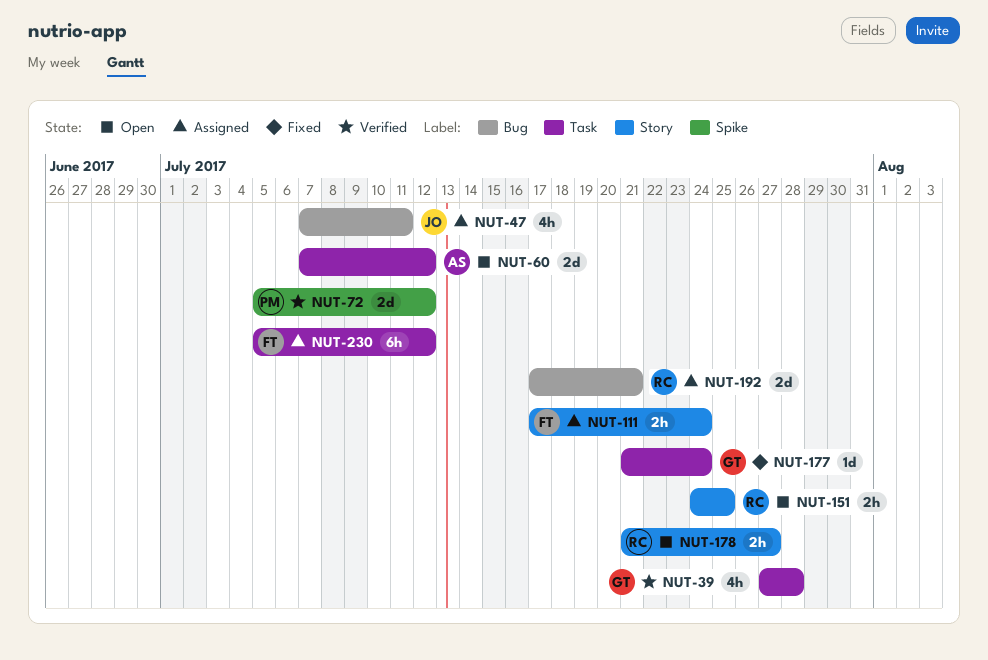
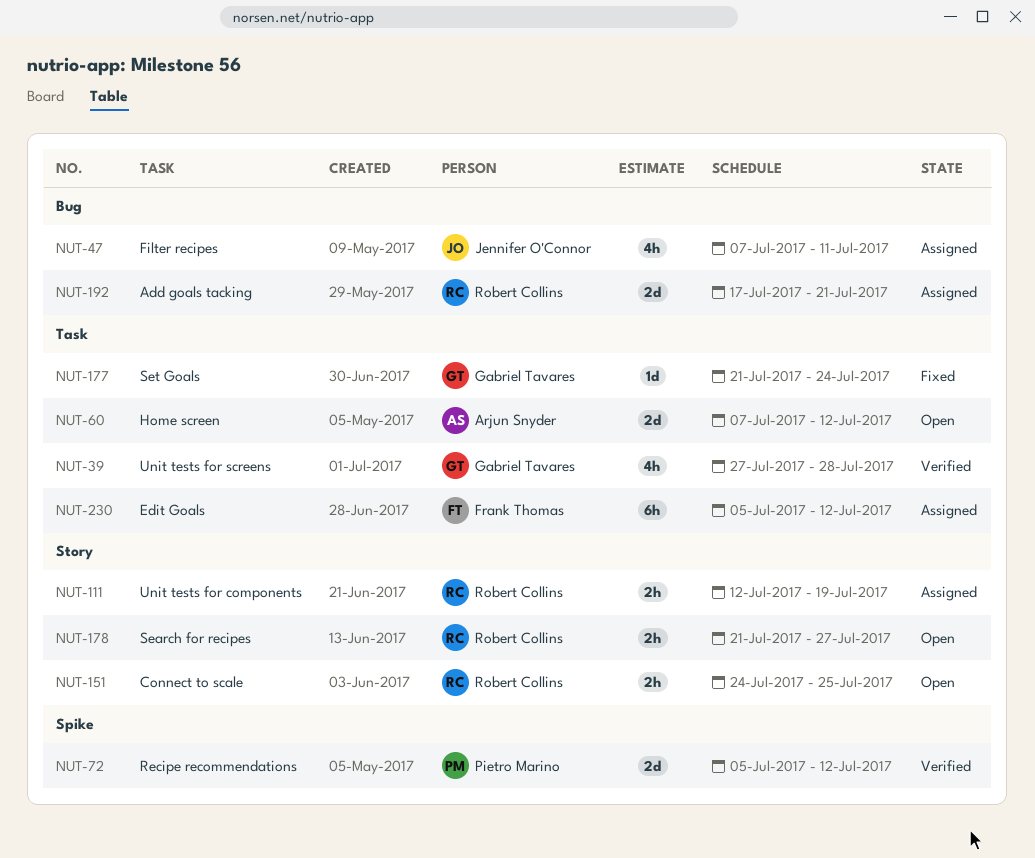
NUT-111, owner: Frank Thomas -> Robert Collins
NUT-111, start: Jul 17 -> Jul 12
NUT-111, due: Jul 24 -> Jul 19

